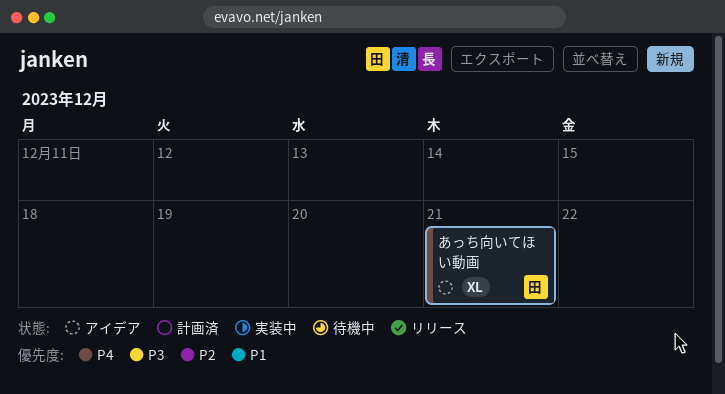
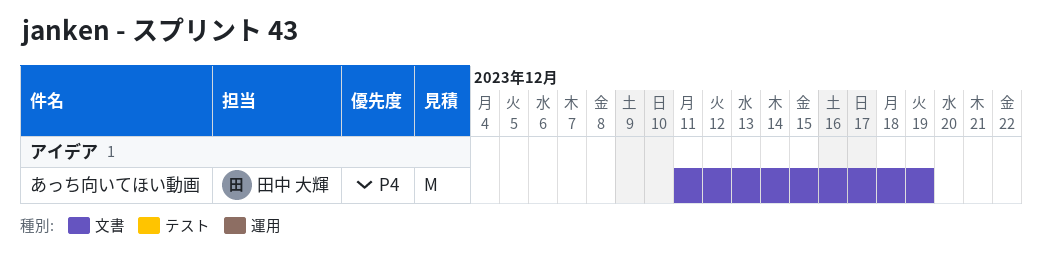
あっち向いてほい動画, estimate: XL -> M
あっち向いてほい動画, due: Dec 21 -> Dec 19

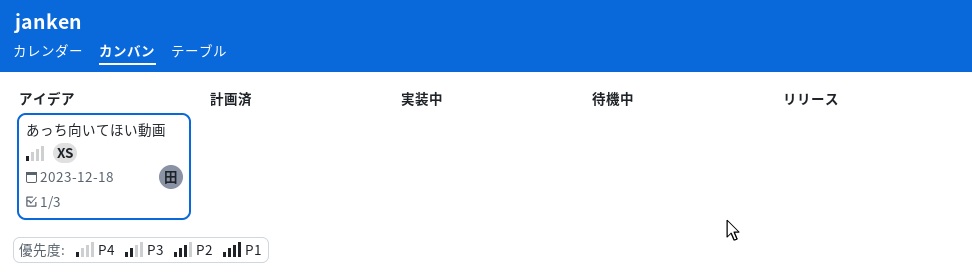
あっち向いてほい動画, estimate: M -> XS
あっち向いてほい動画, due: Dec 19 -> Dec 18

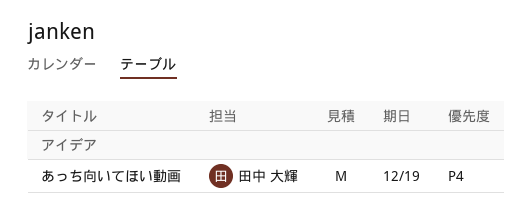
あっち向いてほい動画, estimate: XS -> M
あっち向いてほい動画, due: Dec 18 -> Dec 19

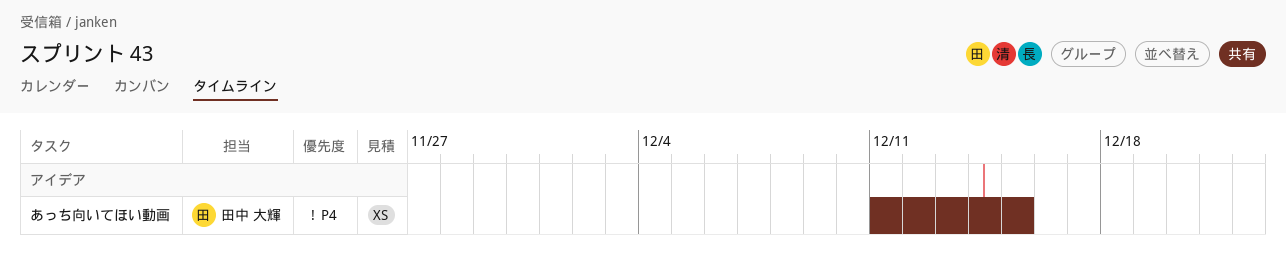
あっち向いてほい動画, estimate: M -> XS
あっち向いてほい動画, due: Dec 19 -> Dec 15

